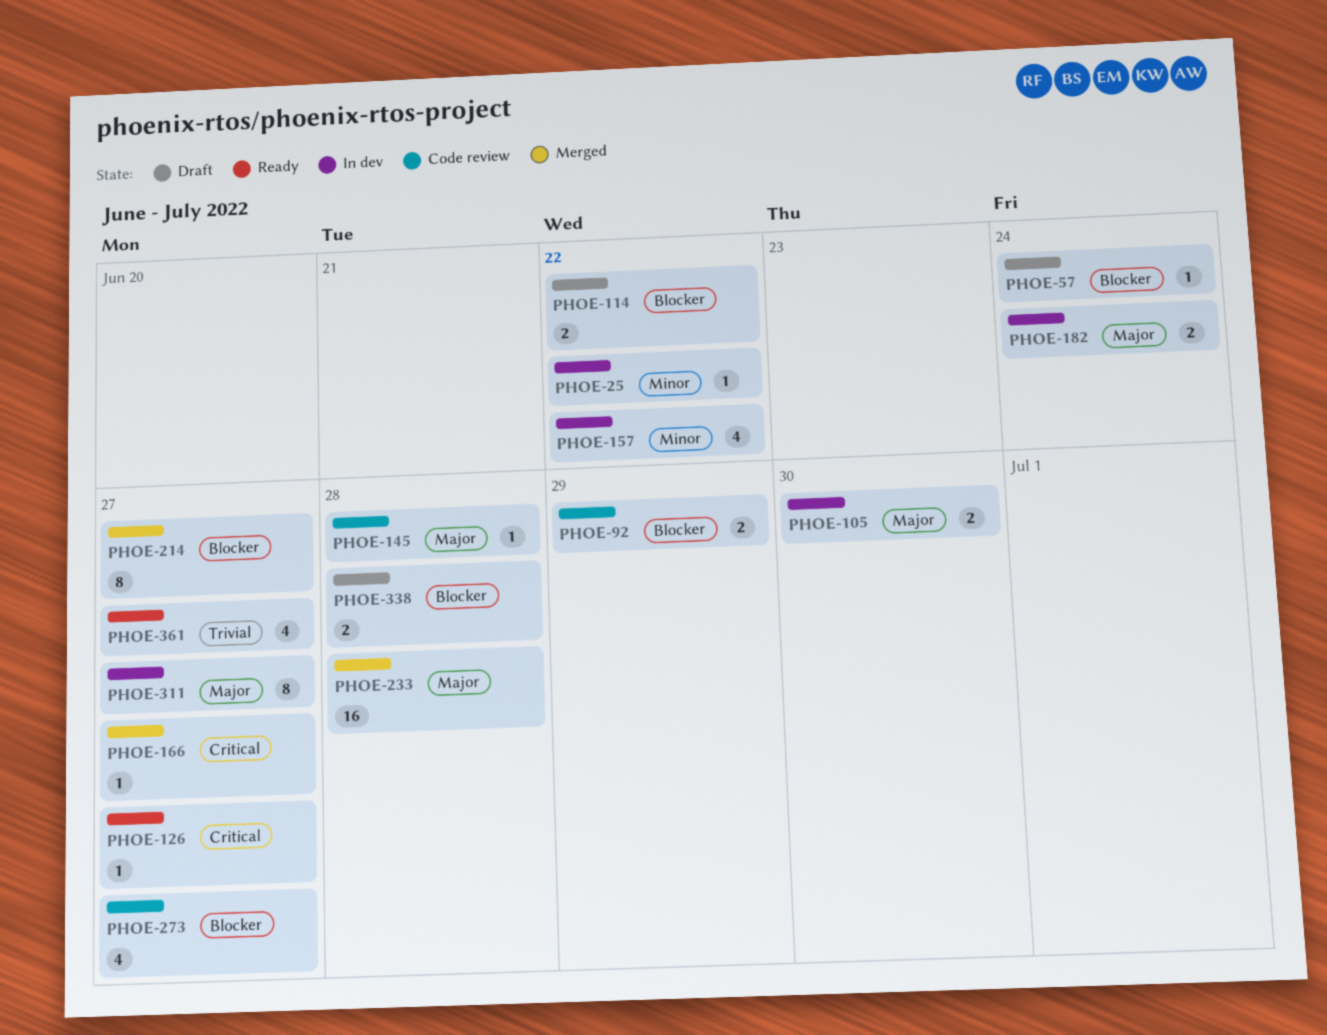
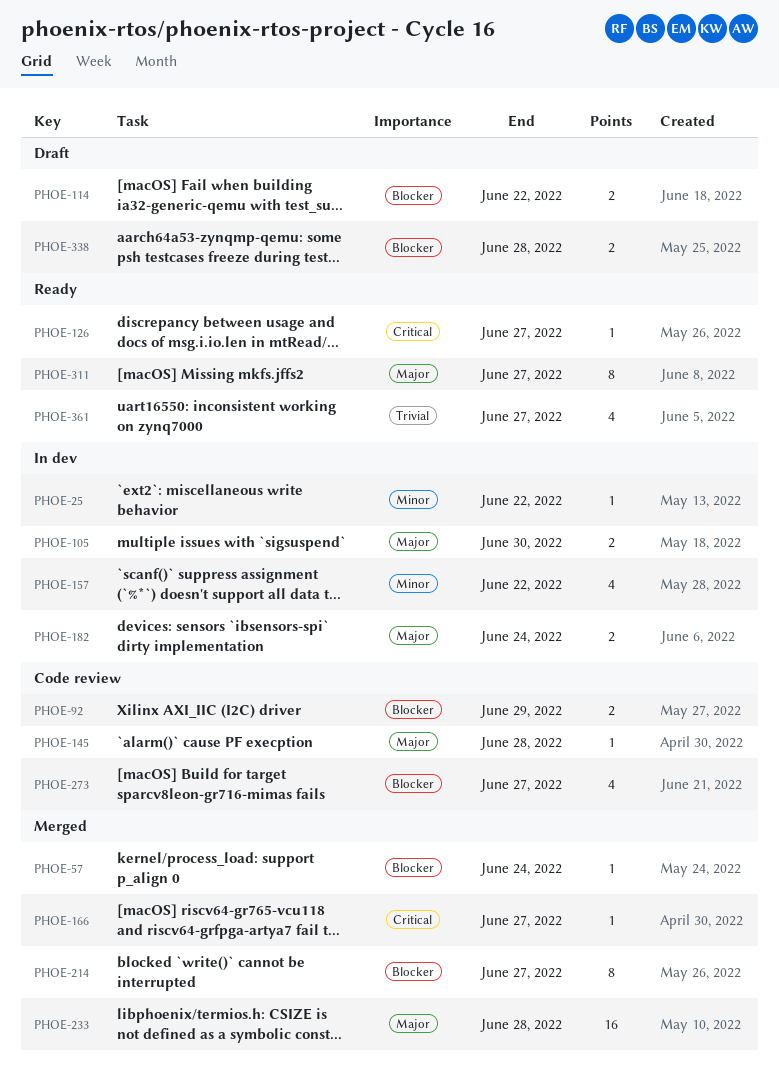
PHOE-57, status: Draft -> Merged
PHOE-311, status: In dev -> Ready

